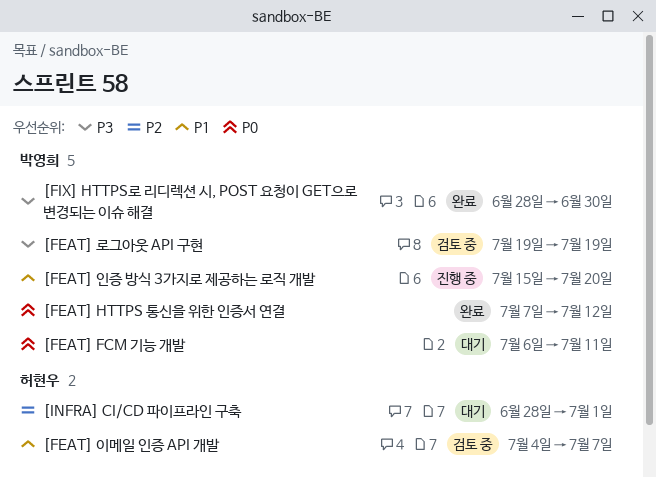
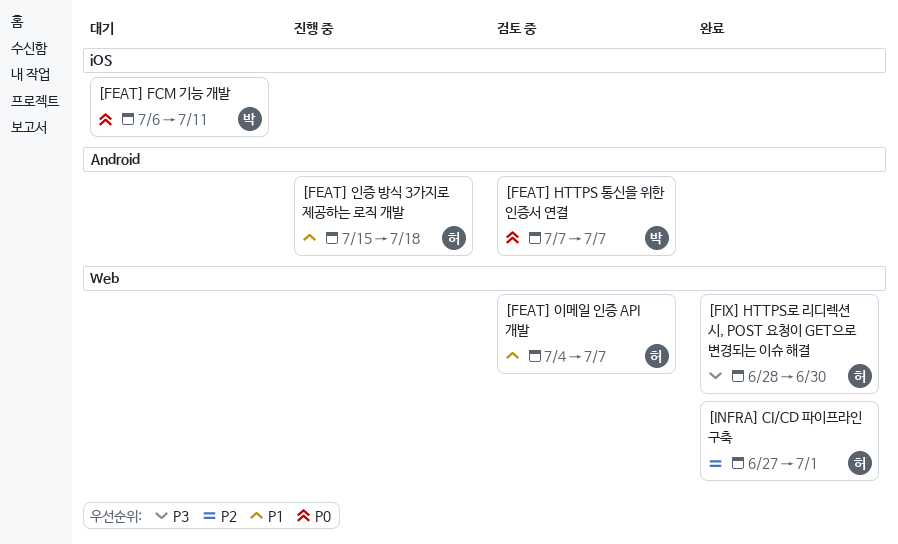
[FEAT] HTTPS 통신을 위한 인증서 연결, status: 완료 -> 검토 중
[FEAT] HTTPS 통신을 위한 인증서 연결, due: Jul 12 -> Jul 7
[FEAT] 로그아웃 API 구현: present -> none
[FEAT] 인증 방식 3가지로 제공하는 로직 개발, owner: 박영희 -> 허현우
[FEAT] 인증 방식 3가지로 제공하는 로직 개발, due: Jul 20 -> Jul 18
[FIX] HTTPS로 리디렉션 시, POST 요청이 GET으로 변경되는 이슈 해결, owner: 박영희 -> 허현우
[INFRA] CI/CD 파이프라인 구축, status: 대기 -> 완료
[INFRA] CI/CD 파이프라인 구축, start: Jun 28 -> Jun 27

